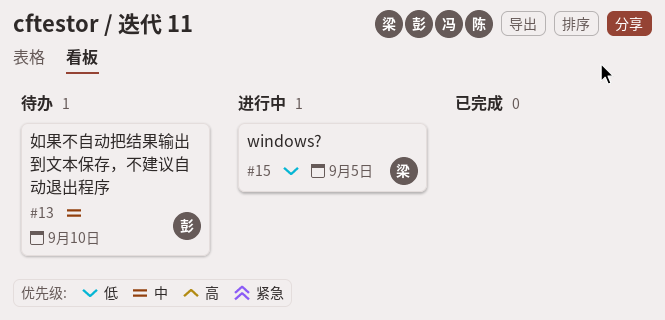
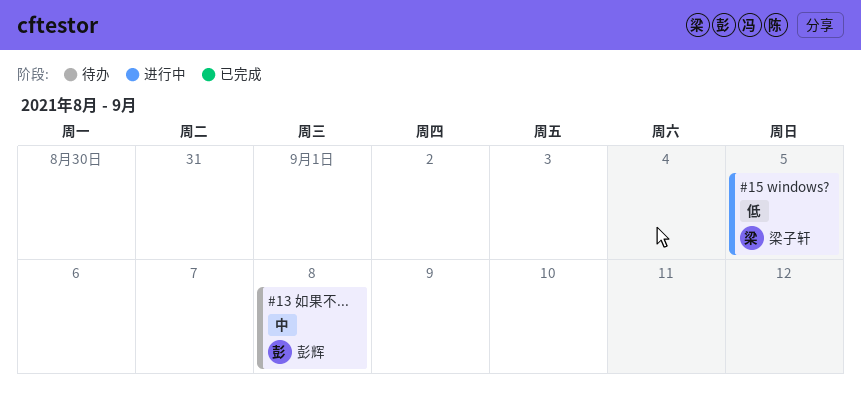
#13, due: Sep 10 -> Sep 8

